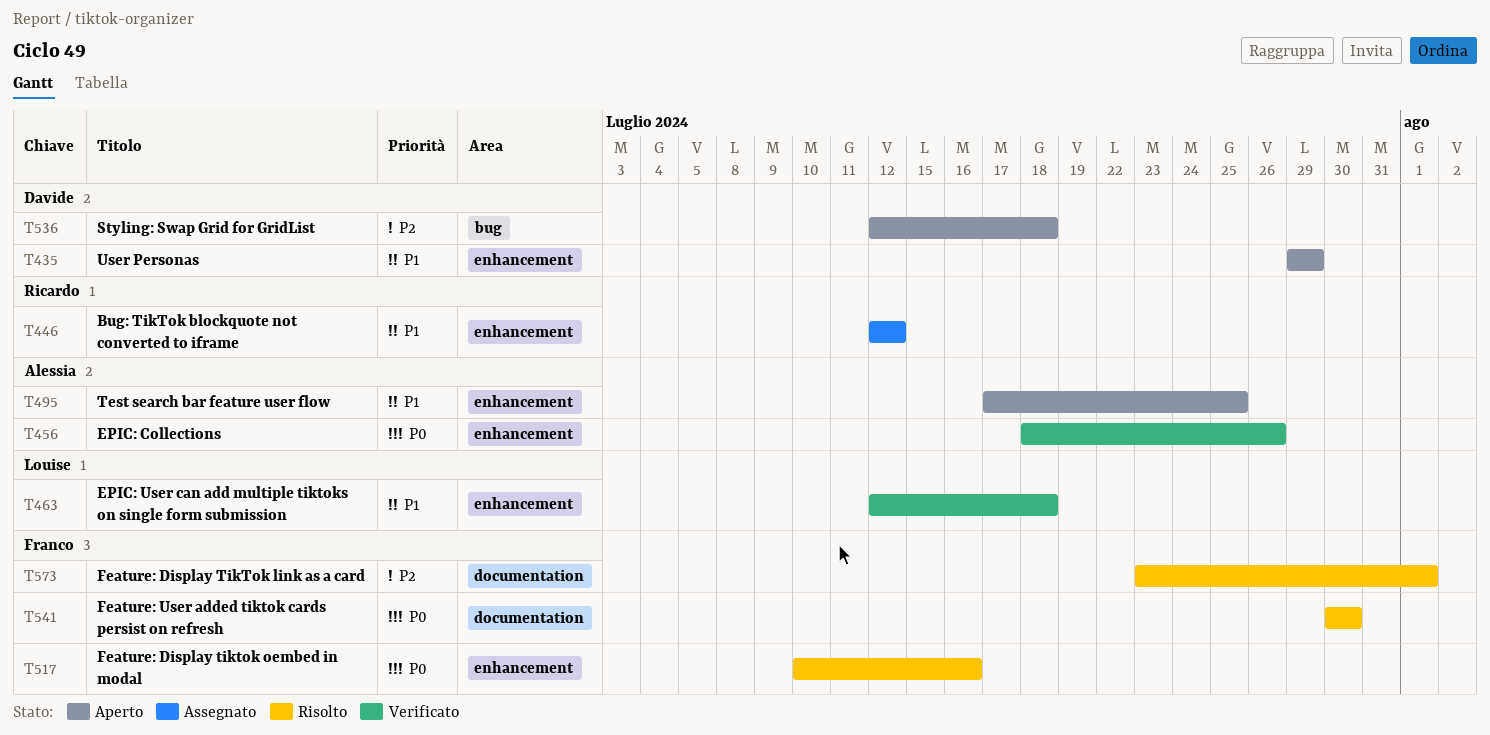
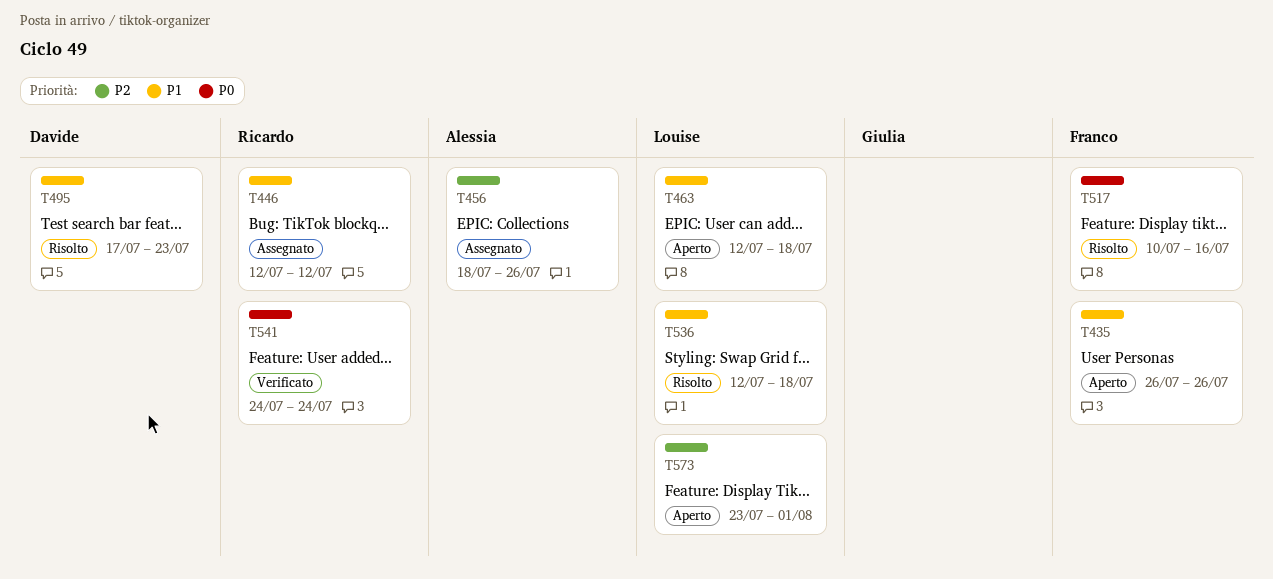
T435, owner: Davide -> Franco
T435, start: Jul 29 -> Jul 26
T435, due: Jul 29 -> Jul 26
T456, status: Verificato -> Assegnato
T456, priority: P0 -> P2
T463, status: Verificato -> Aperto
T495, status: Aperto -> Risolto
T495, owner: Alessia -> Davide
T495, due: Jul 25 -> Jul 23
T536, status: Aperto -> Risolto
T536, owner: Davide -> Louise
T536, priority: P2 -> P1
T541, status: Risolto -> Verificato
T541, owner: Franco -> Ricardo
T541, start: Jul 30 -> Jul 24
T541, due: Jul 30 -> Jul 24
T573, status: Risolto -> Aperto
T573, owner: Franco -> Louise

